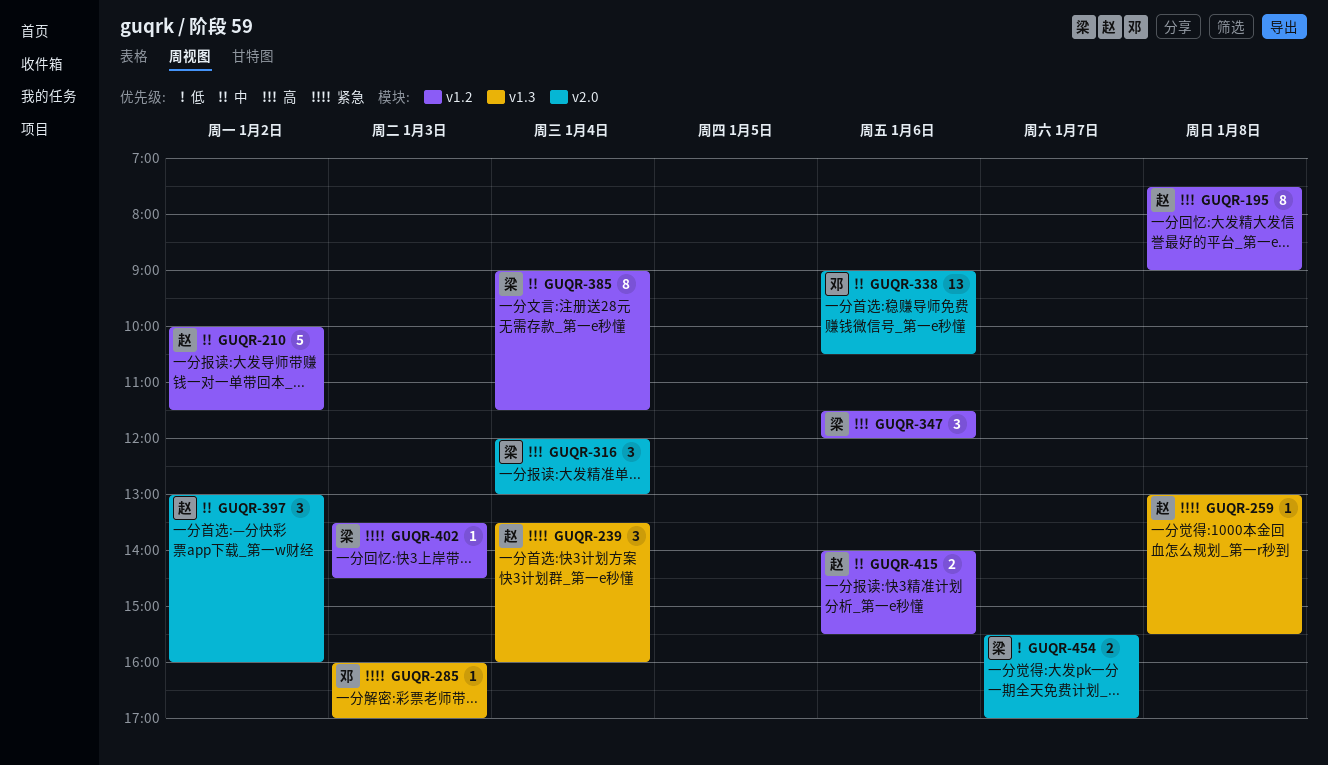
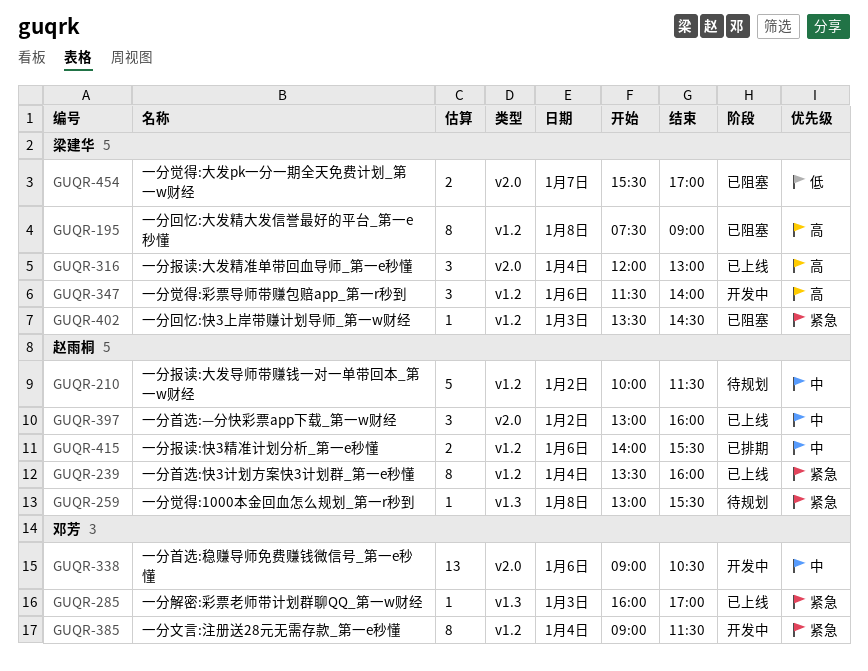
GUQR-195, owner: 赵雨桐 -> 梁建华
GUQR-239, label: v1.3 -> v1.2
GUQR-239, estimate: 3 -> 8
GUQR-347, ends: 12:00 -> 14:00
GUQR-385, owner: 梁建华 -> 邓芳
GUQR-385, priority: 中 -> 紧急

